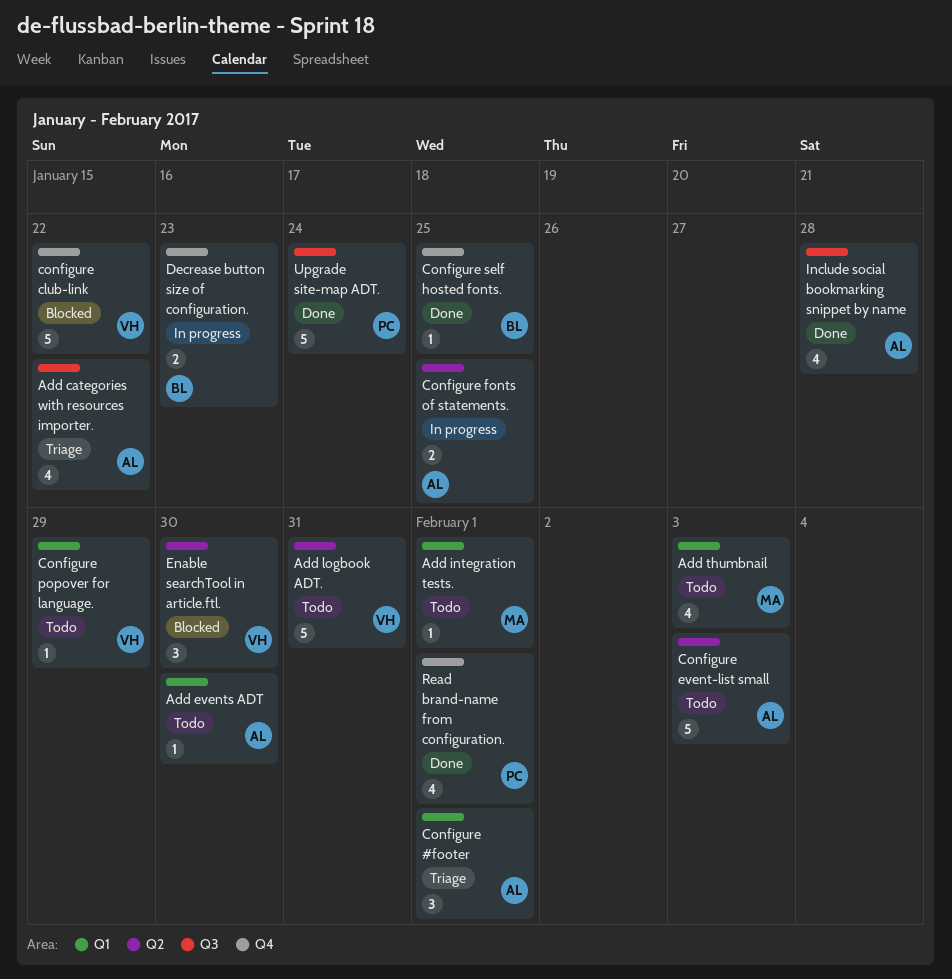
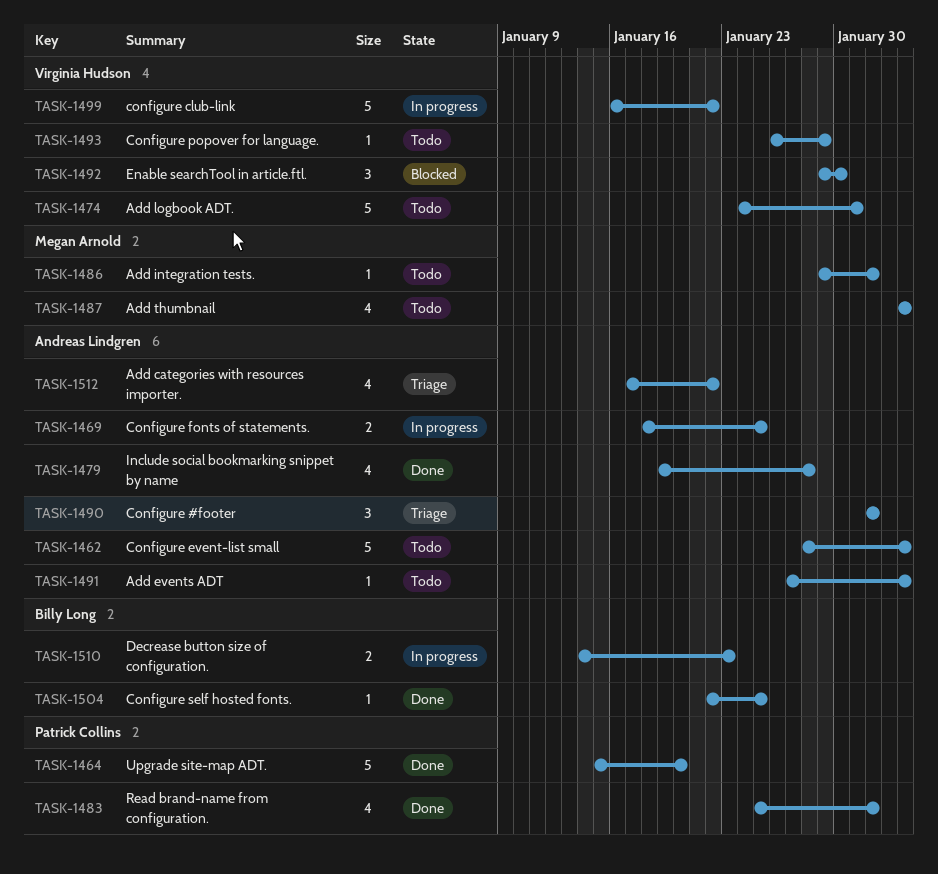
Add events ADT, due: Jan 30 -> Feb 3
configure club-link, status: Blocked -> In progress
Upgrade site-map ADT., due: Jan 24 -> Jan 20

